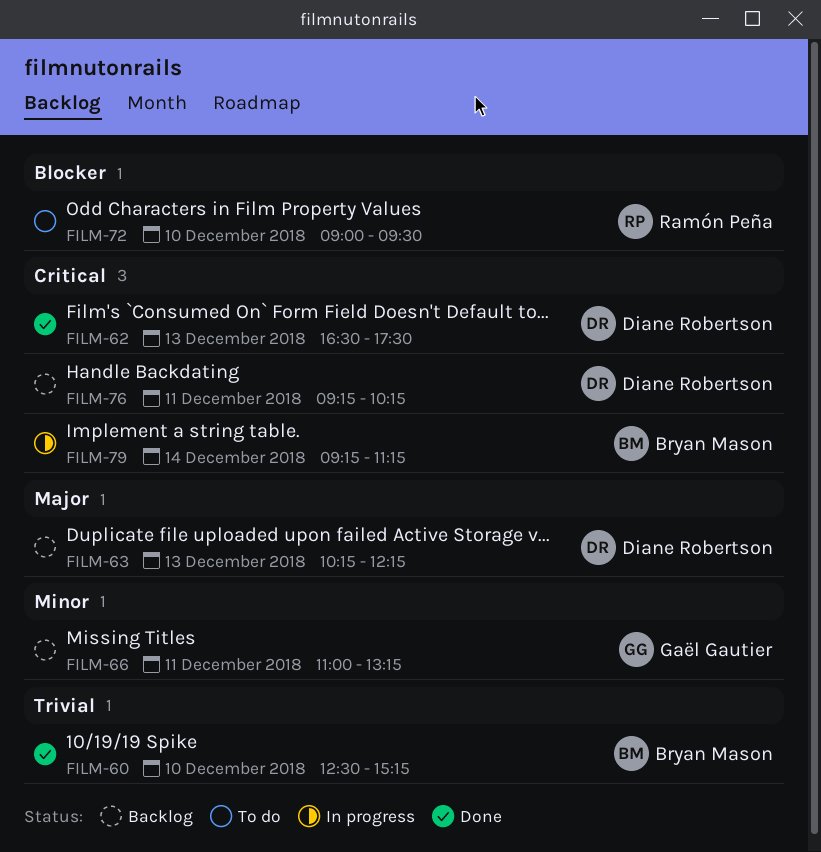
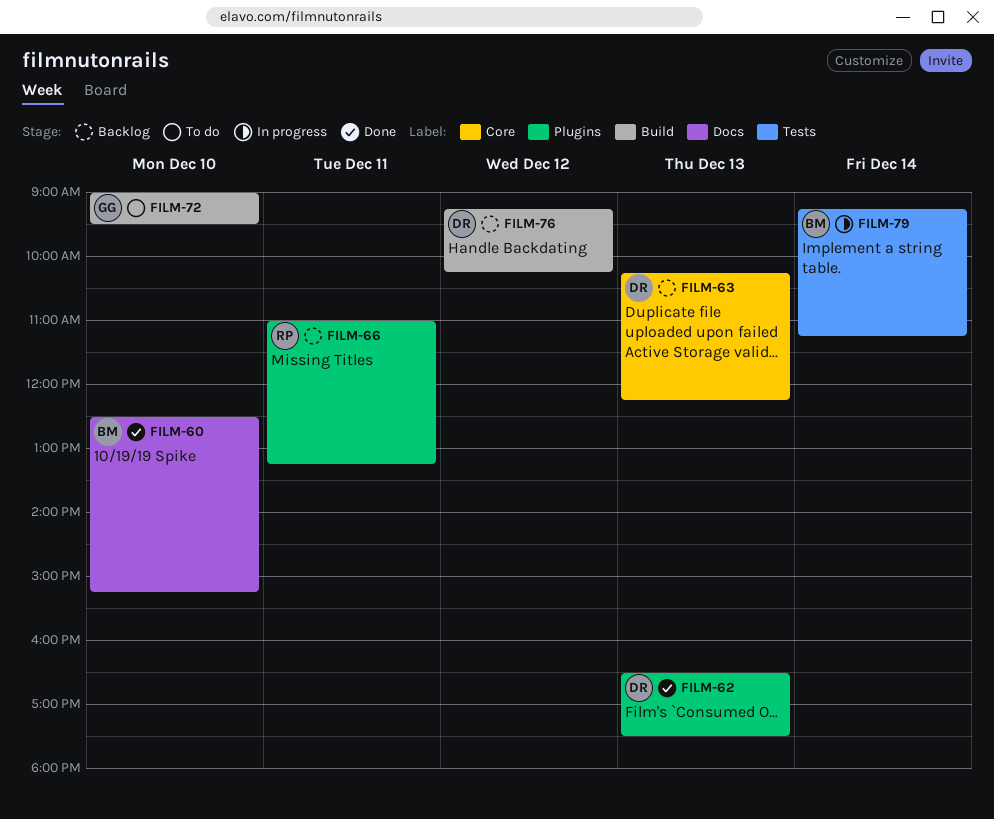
FILM-66, owner: Gaël Gautier -> Ramón Peña
FILM-72, owner: Ramón Peña -> Gaël Gautier
FILM-76, day: Dec 11 -> Dec 12

